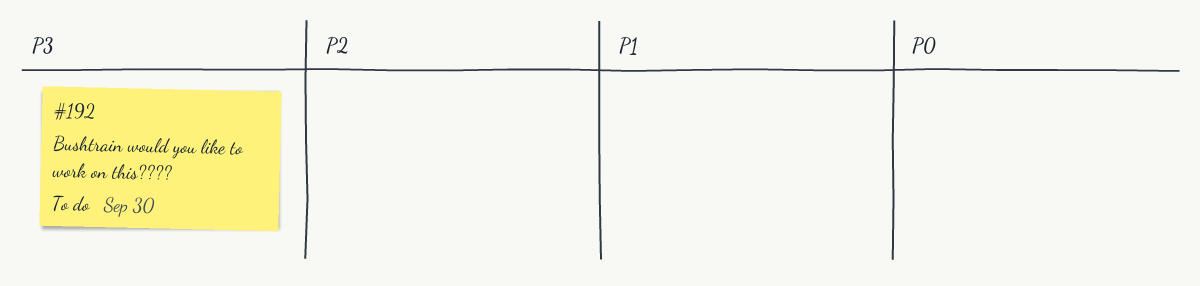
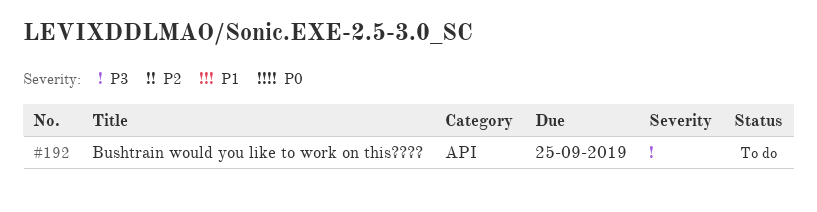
#192, due: Sep 30 -> Sep 25

